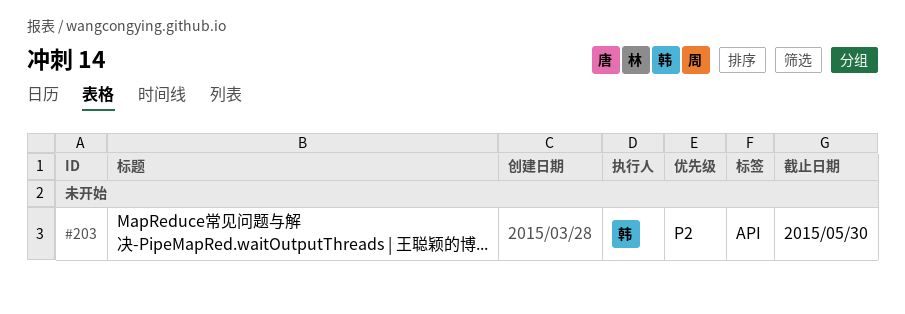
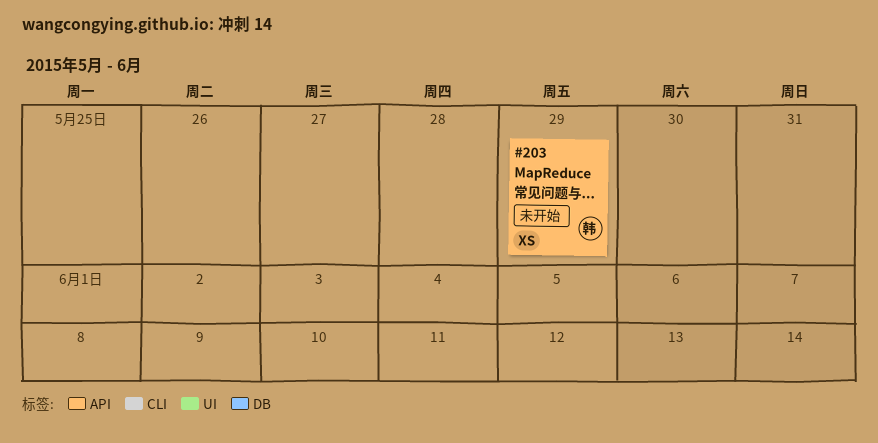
#203, due: May 30 -> May 29

